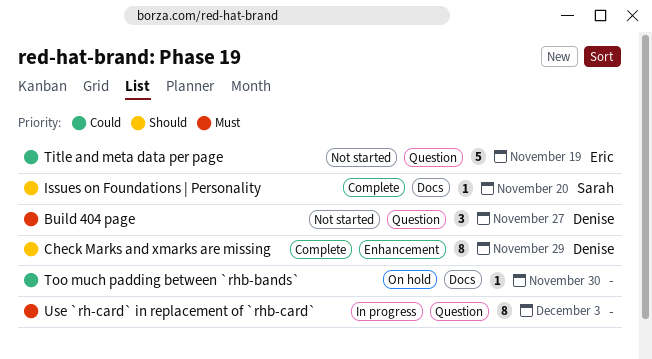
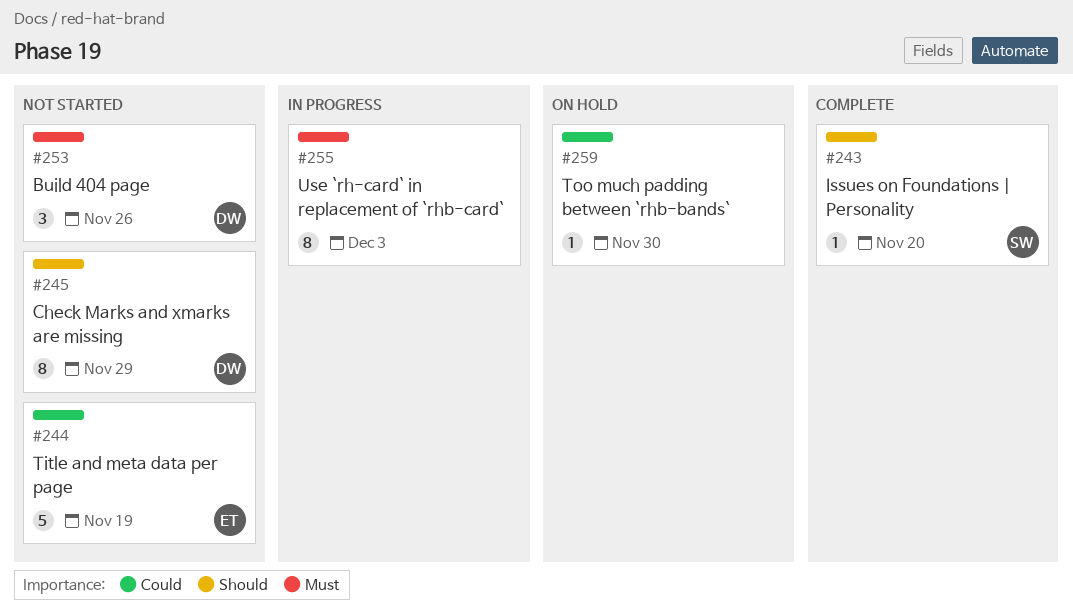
Build 404 page, due: Nov 27 -> Nov 26
Check Marks and xmarks are missing, status: Complete -> Not started

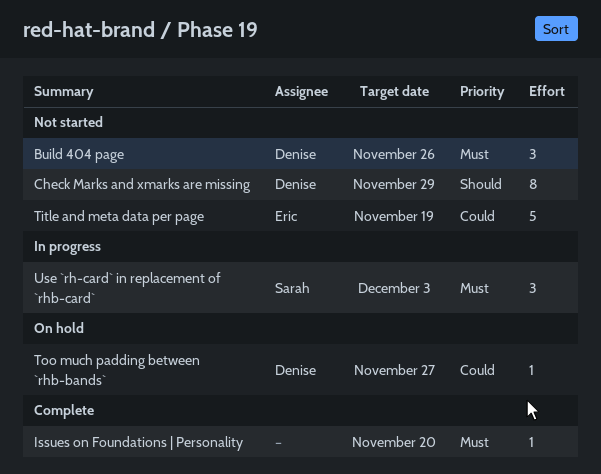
Issues on Foundations | Personality, owner: Sarah -> none
Issues on Foundations | Personality, priority: Should -> Must
Too much padding between `rhb-bands`, owner: none -> Denise
Too much padding between `rhb-bands`, due: Nov 30 -> Nov 27
Use `rh-card` in replacement of `rhb-card`, owner: none -> Sarah
Use `rh-card` in replacement of `rhb-card`, estimate: 8 -> 3

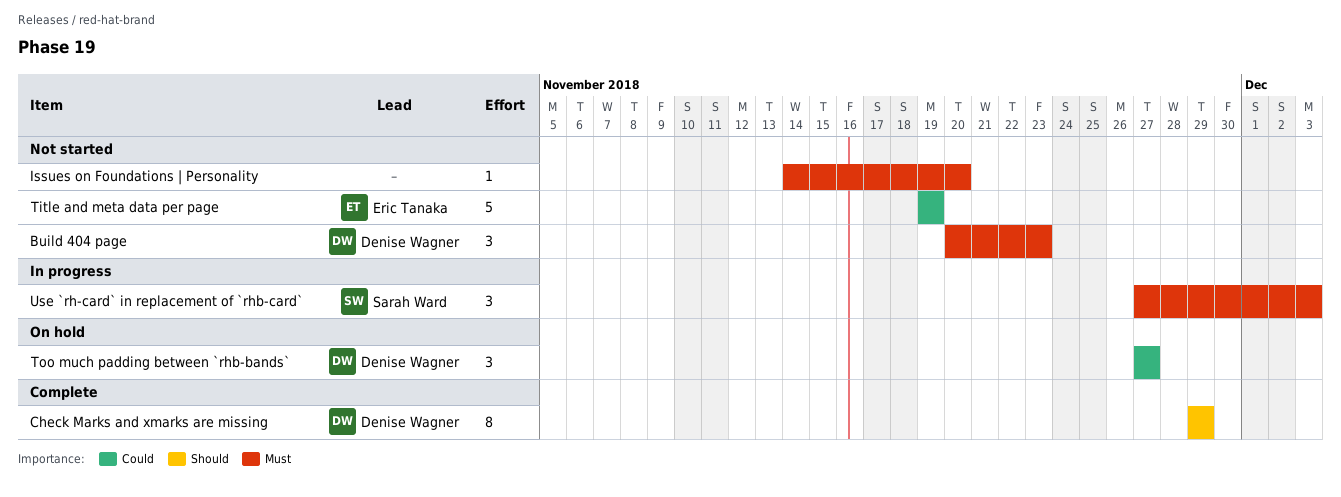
Build 404 page, due: Nov 26 -> Nov 23
Check Marks and xmarks are missing, status: Not started -> Complete
Issues on Foundations | Personality, status: Complete -> Not started
Too much padding between `rhb-bands`, estimate: 1 -> 3

